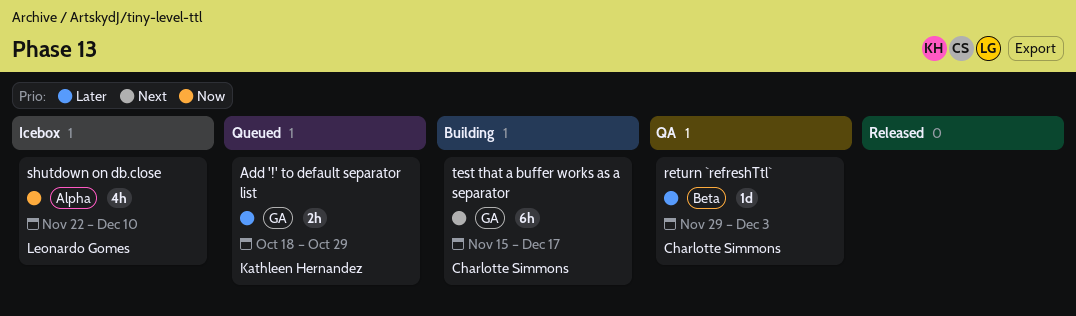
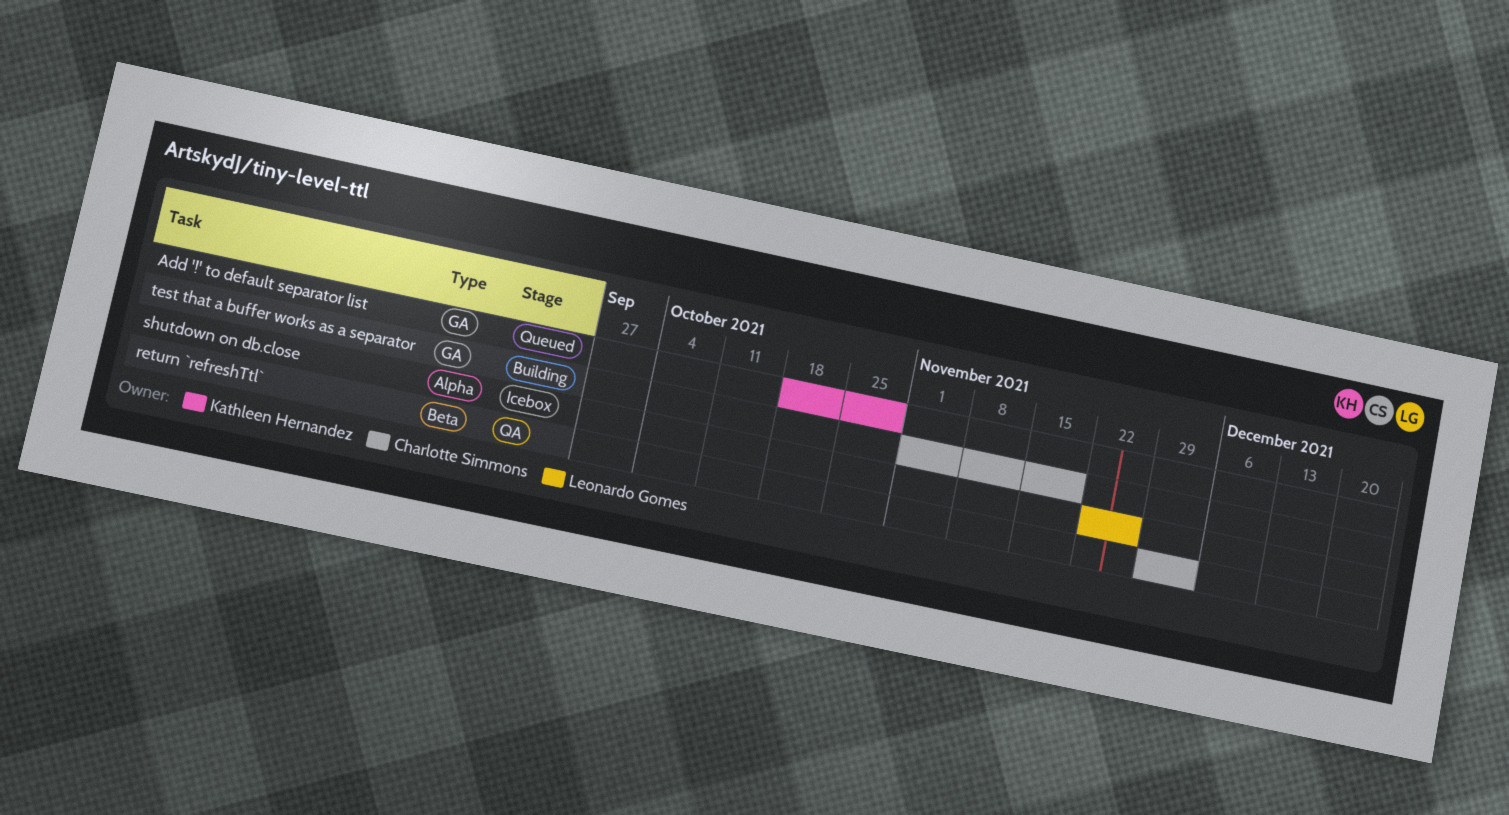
shutdown on db.close, due: Dec 10 -> Nov 26
test that a buffer works as a separator, start: Nov 15 -> Nov 1
test that a buffer works as a separator, due: Dec 17 -> Nov 19

